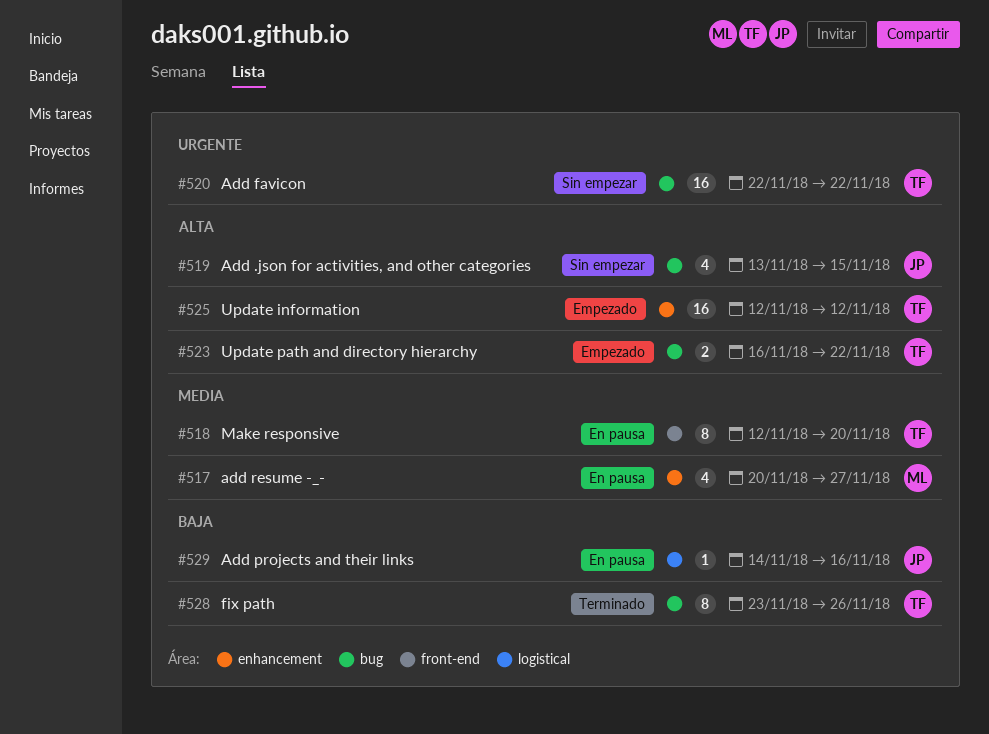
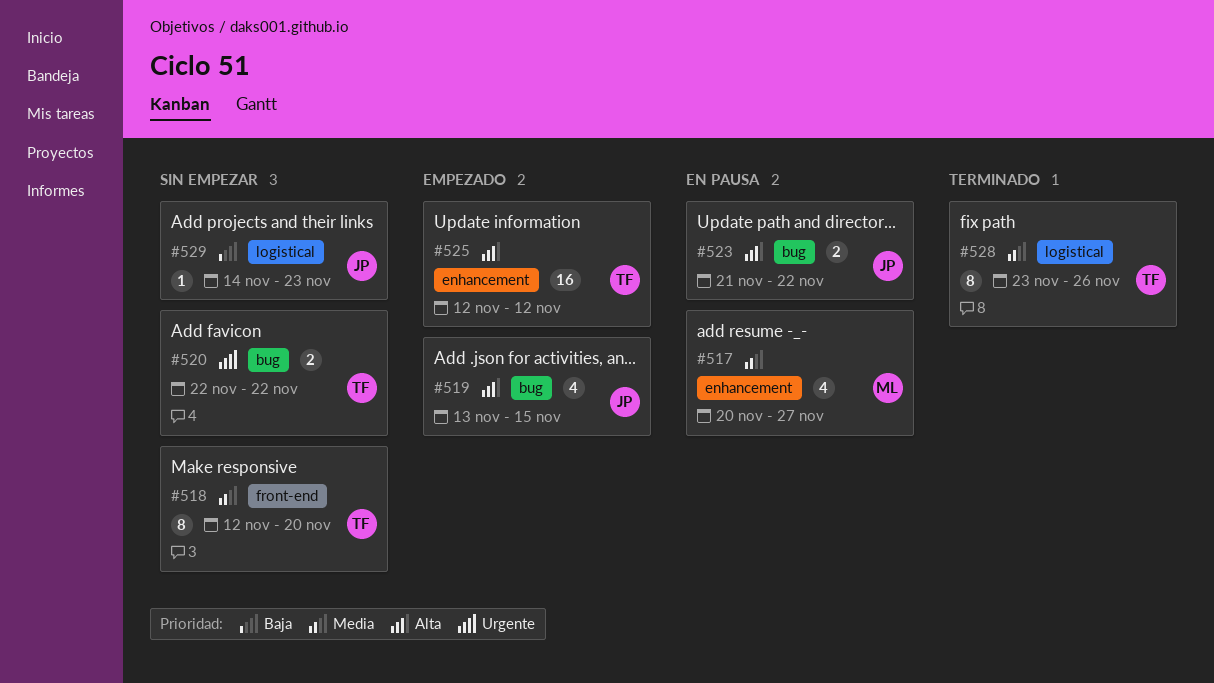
#518, status: En pausa -> Sin empezar
#519, status: Sin empezar -> Empezado
#520, estimate: 16 -> 2
#523, status: Empezado -> En pausa
#523, owner: TF -> JP
#523, start: Nov 16 -> Nov 21
#528, priority: Baja -> Media
#528, label: bug -> logistical
#529, status: En pausa -> Sin empezar
#529, due: Nov 16 -> Nov 23

